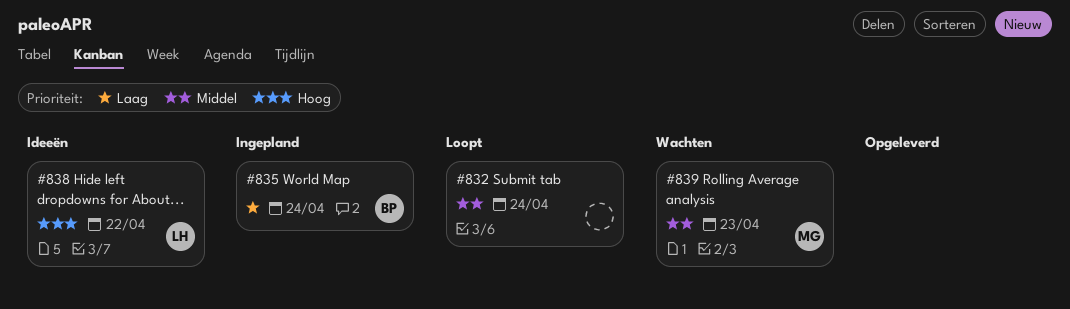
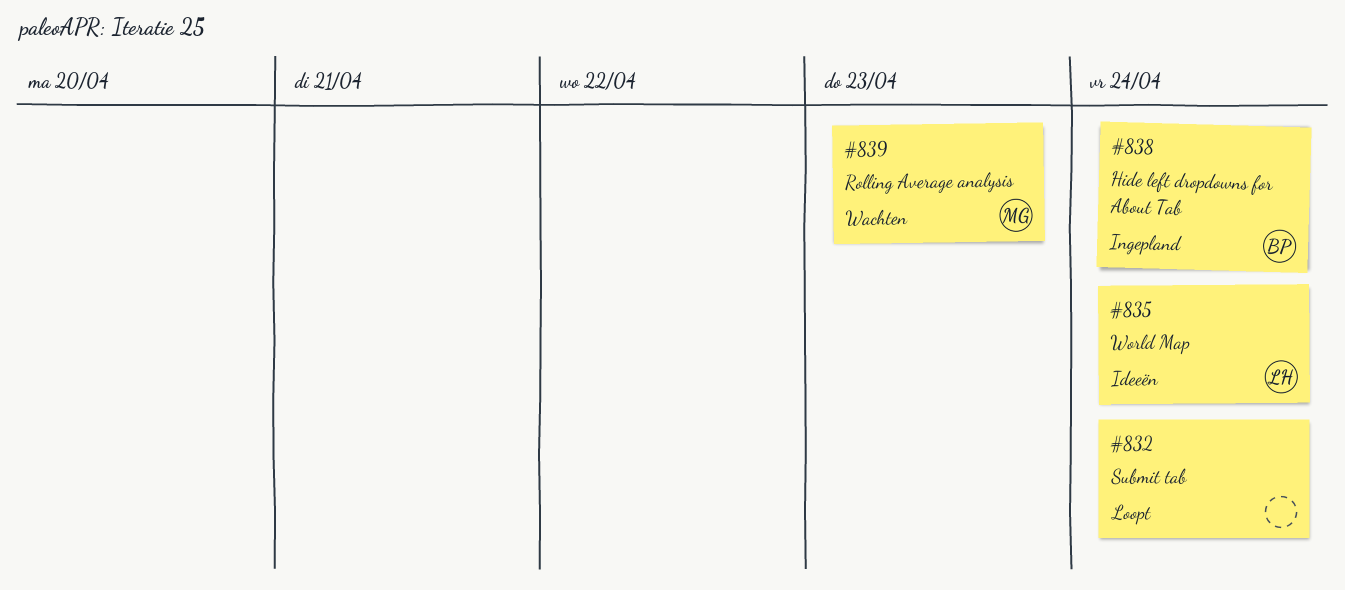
#835, status: Ingepland -> Ideeën
#835, owner: BP -> LH
#838, status: Ideeën -> Ingepland
#838, owner: LH -> BP
#838, due: Apr 22 -> Apr 24

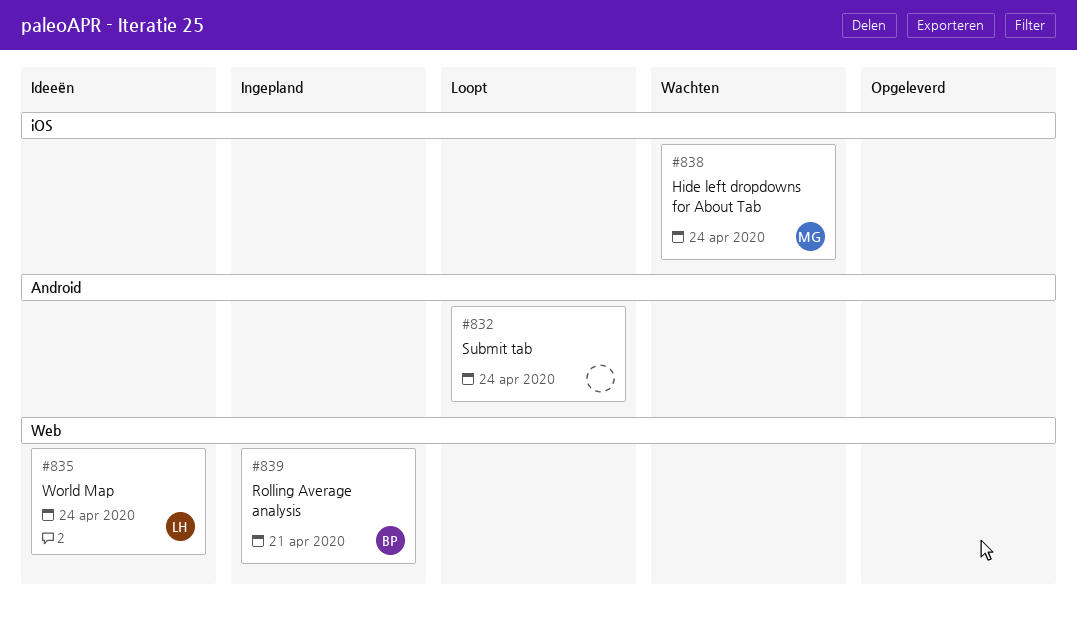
#838, status: Ingepland -> Wachten
#838, owner: BP -> MG
#839, status: Wachten -> Ingepland
#839, owner: MG -> BP
#839, due: Apr 23 -> Apr 21

